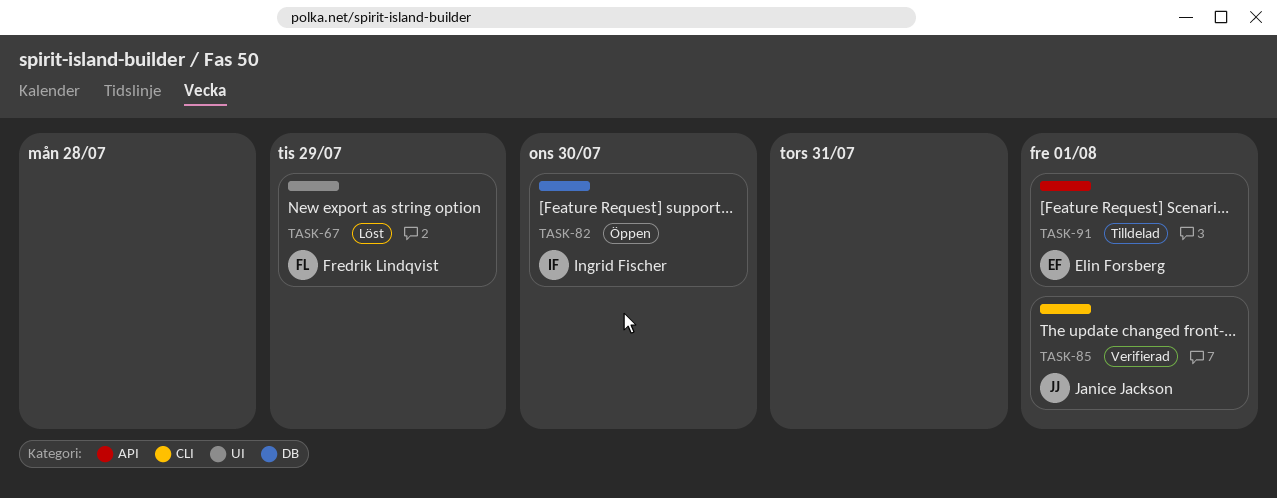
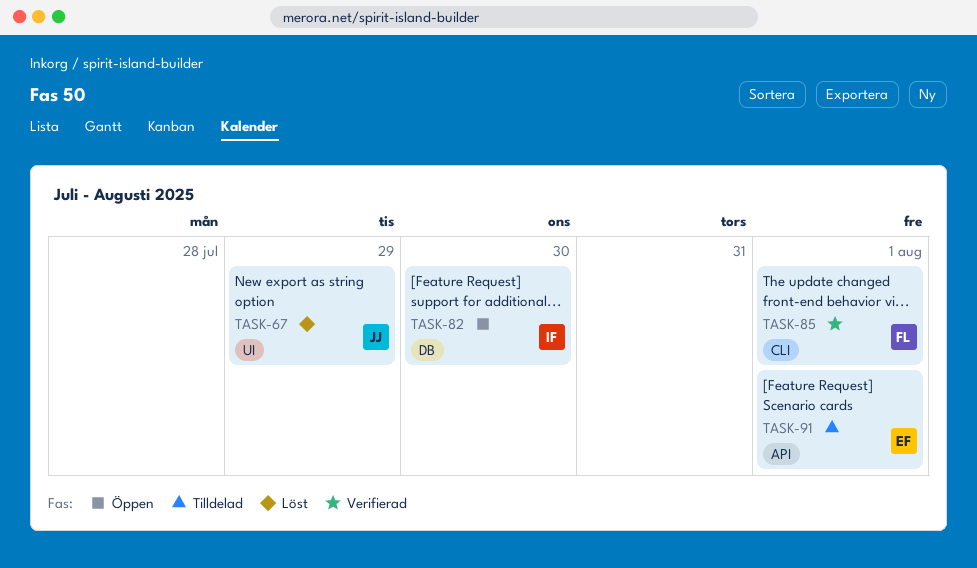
TASK-67, owner: Fredrik Lindqvist -> Janice Jackson
TASK-85, owner: Janice Jackson -> Fredrik Lindqvist

